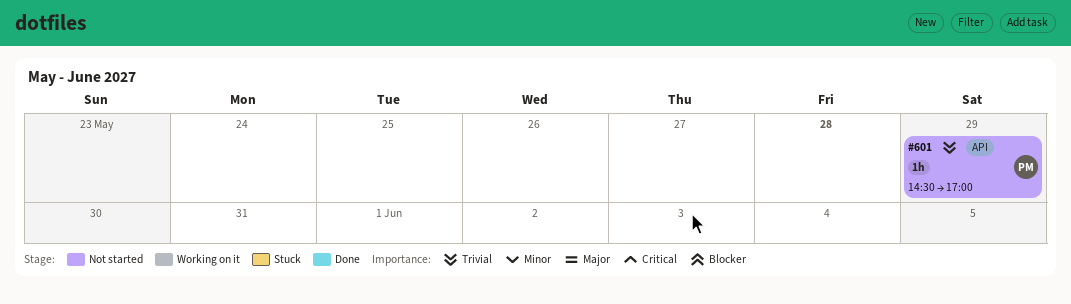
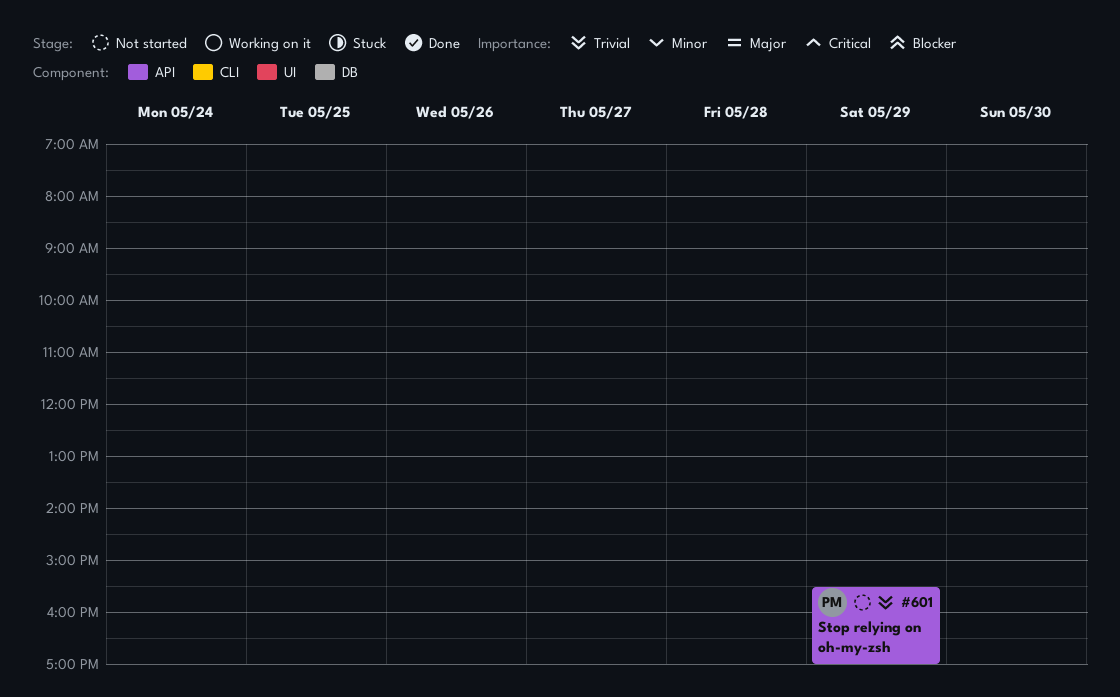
#601, begins: 14:30 -> 15:30

